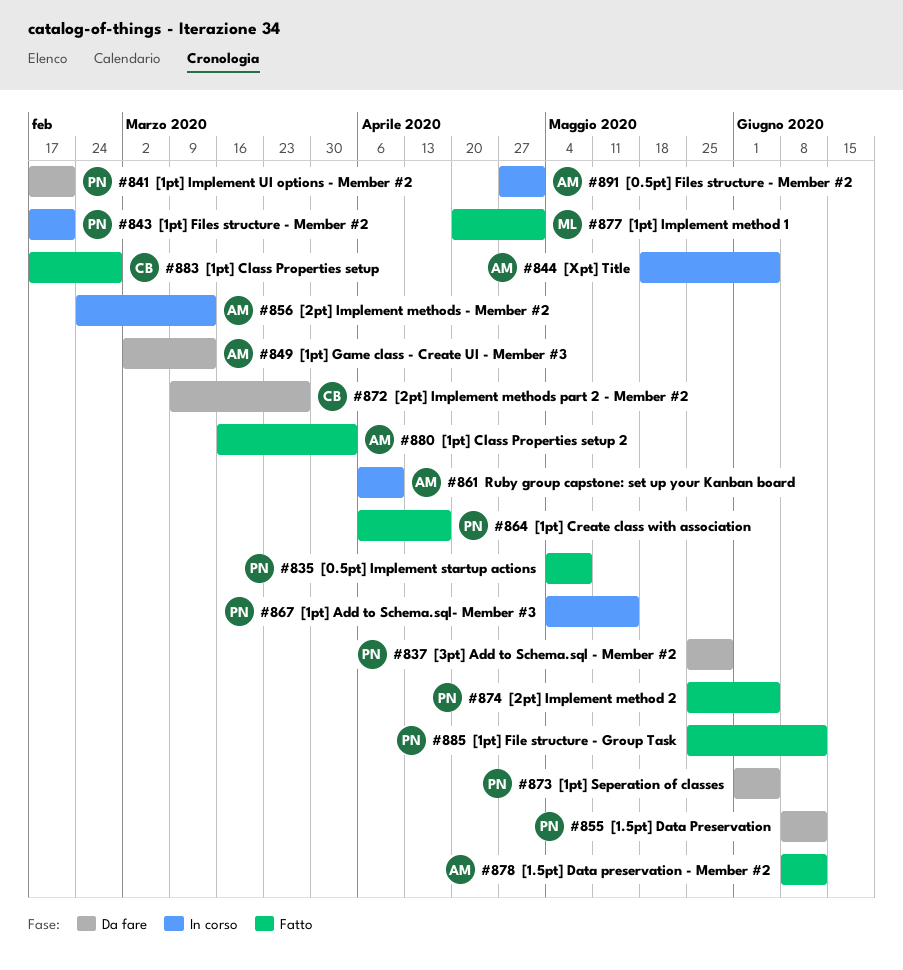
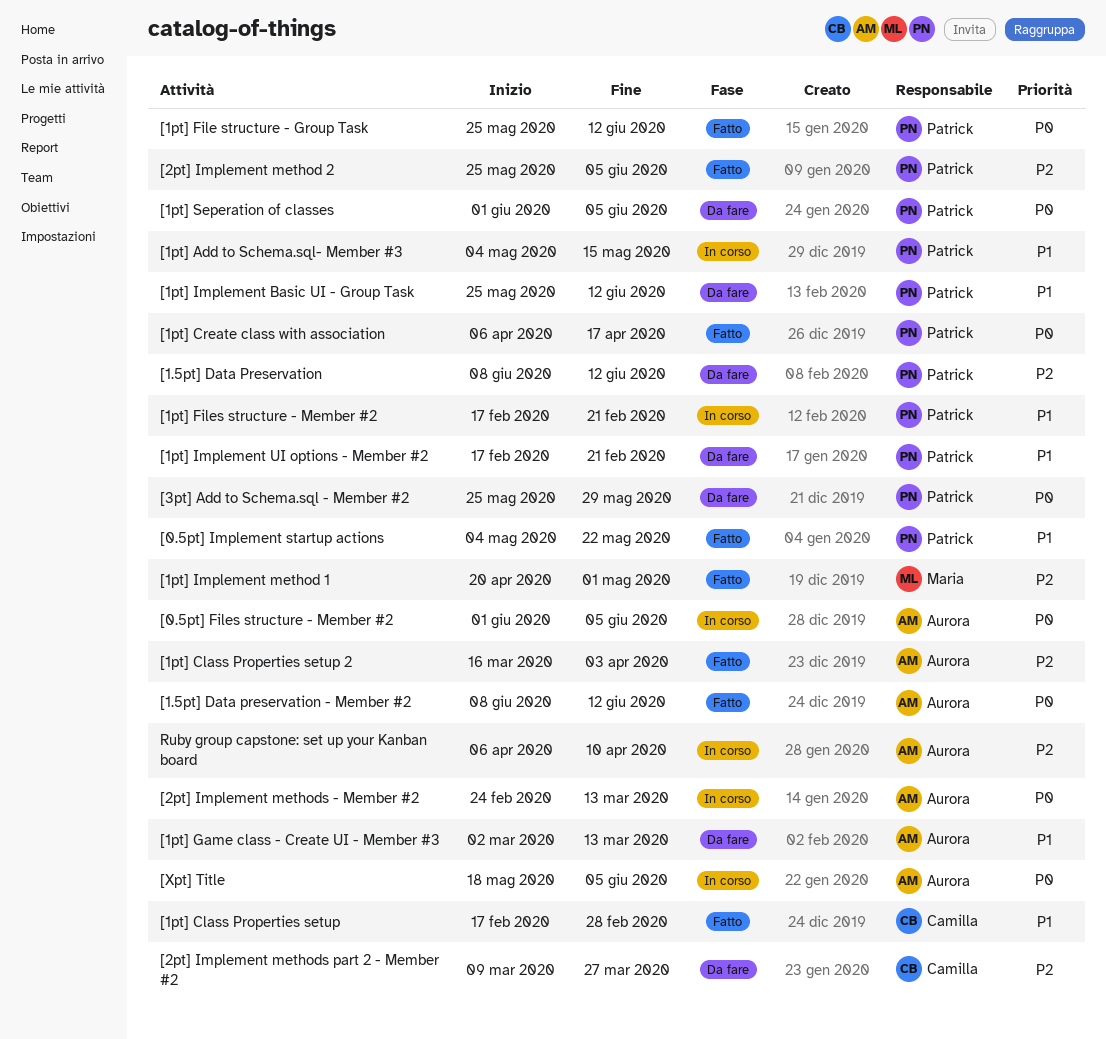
[0.5pt] Files structure - Member #2, start: Apr 27 -> Jun 1
[0.5pt] Files structure - Member #2, due: May 1 -> Jun 5
[0.5pt] Implement startup actions, due: May 8 -> May 22
[1pt] Implement Basic UI - Group Task: none -> present

